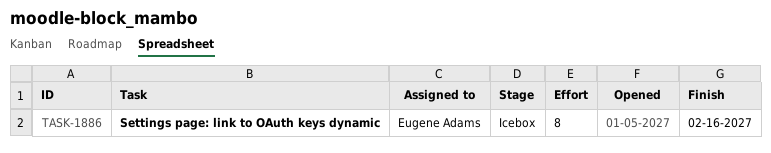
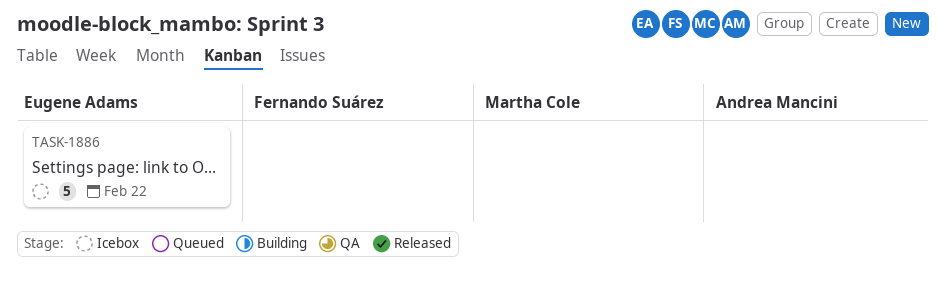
TASK-1886, estimate: 8 -> 5
TASK-1886, due: Feb 16 -> Feb 22

